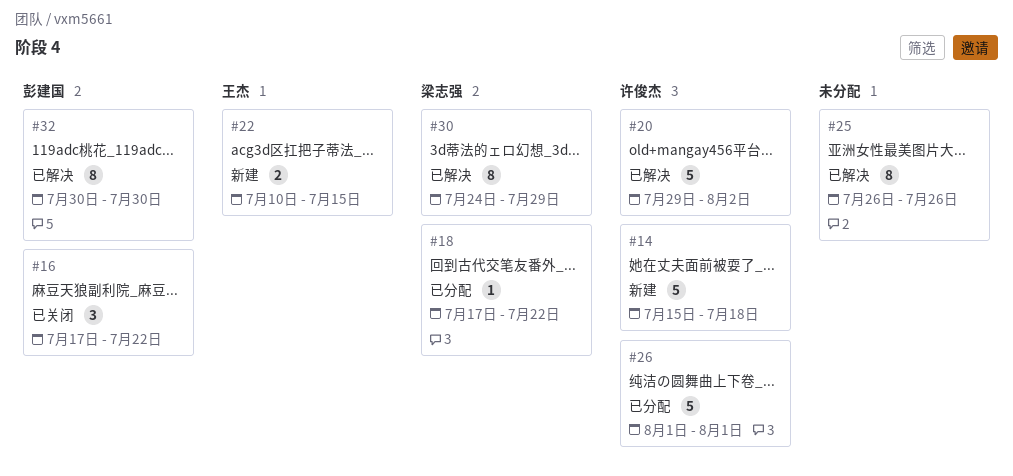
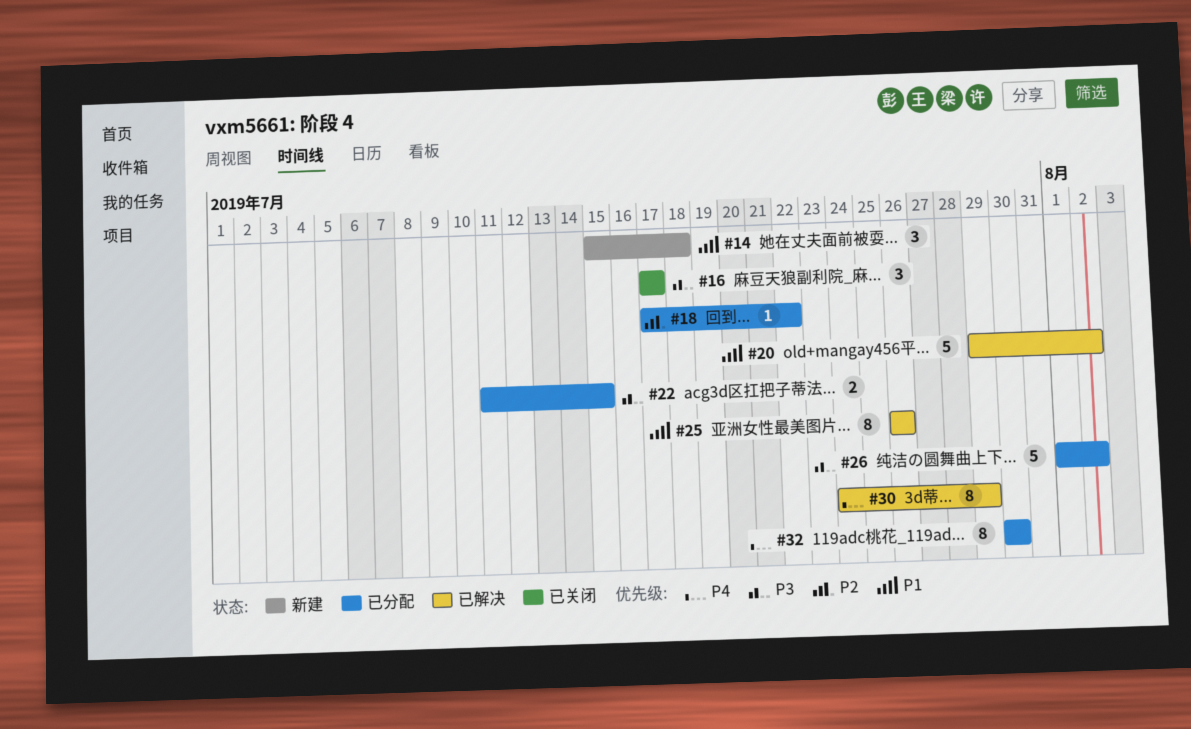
#14, estimate: 5 -> 3
#16, due: Jul 22 -> Jul 17
#22, status: 新建 -> 已分配
#22, start: Jul 10 -> Jul 11
#26, due: Aug 1 -> Aug 2
#32, status: 已解决 -> 已分配

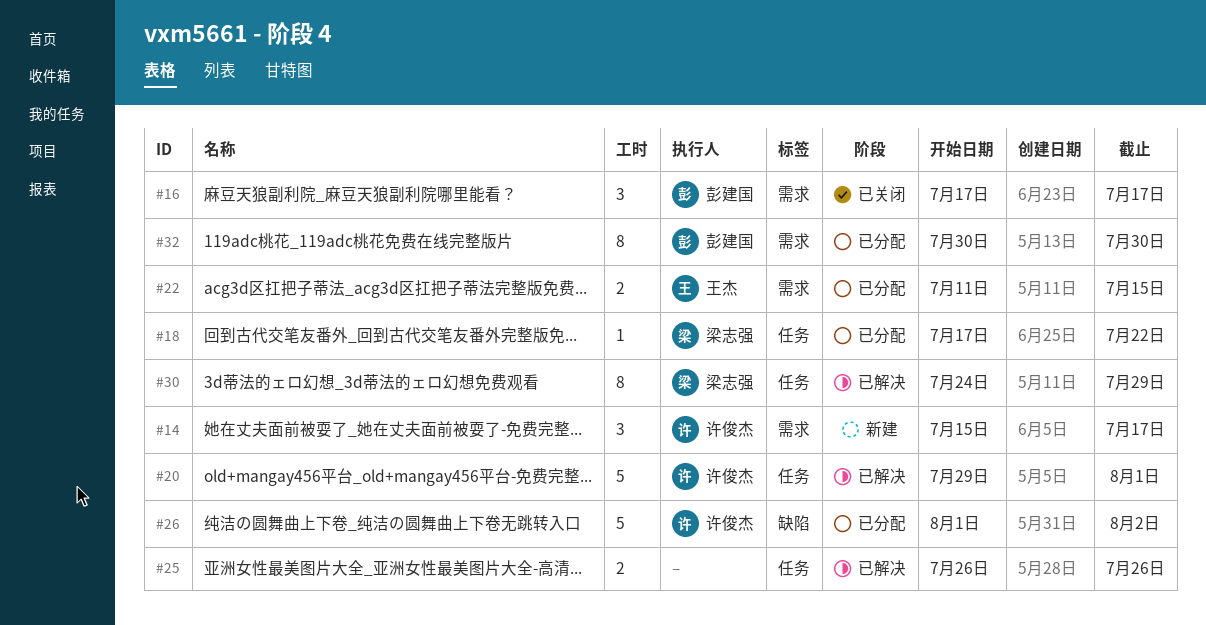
#14, due: Jul 18 -> Jul 17
#20, due: Aug 2 -> Aug 1
#25, estimate: 8 -> 2

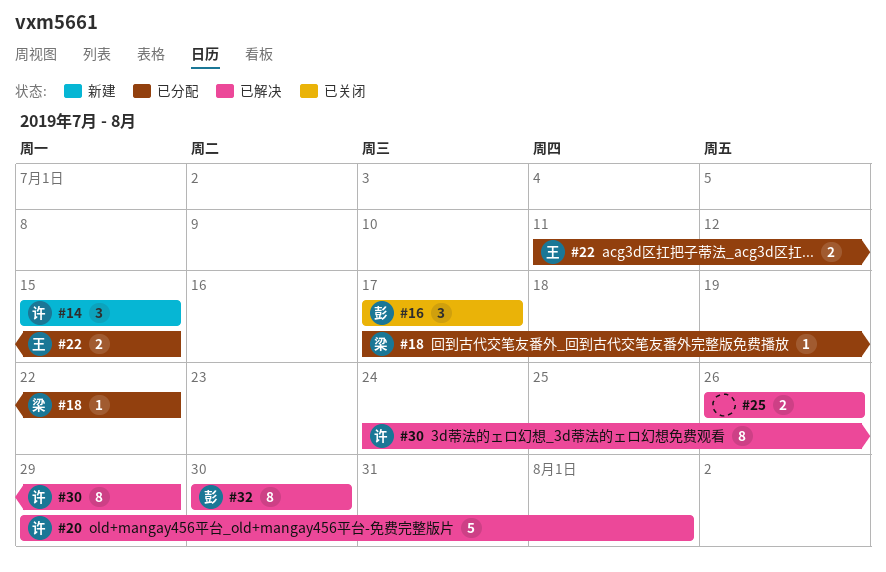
#14, due: Jul 17 -> Jul 15
#26: present -> none
#30, owner: 梁志强 -> 许俊杰
#32, status: 已分配 -> 已解决

